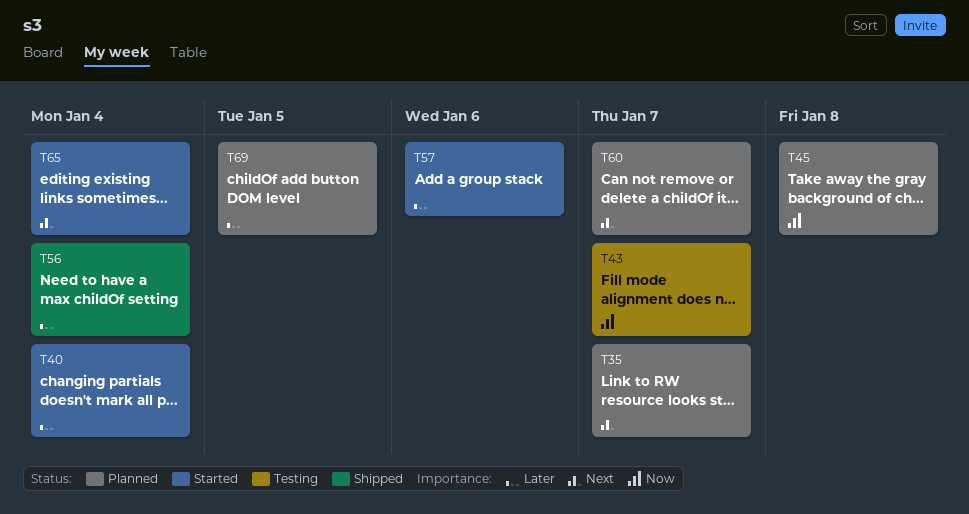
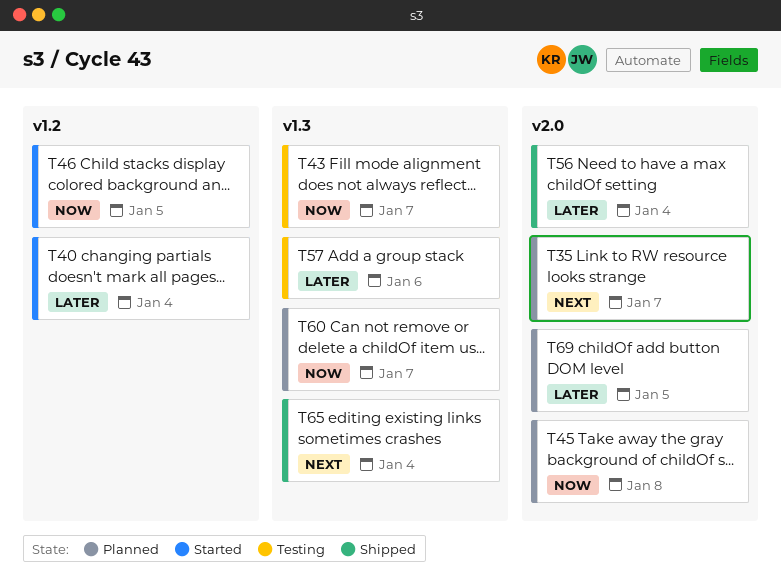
T46: none -> present
T57, status: Started -> Testing
T60, priority: Next -> Now
T65, status: Started -> Shipped

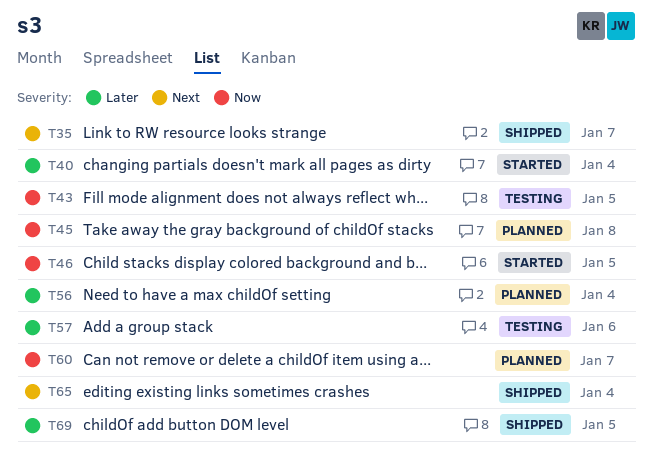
T35, status: Planned -> Shipped
T43, due: Jan 7 -> Jan 5
T56, status: Shipped -> Planned
T69, status: Planned -> Shipped

